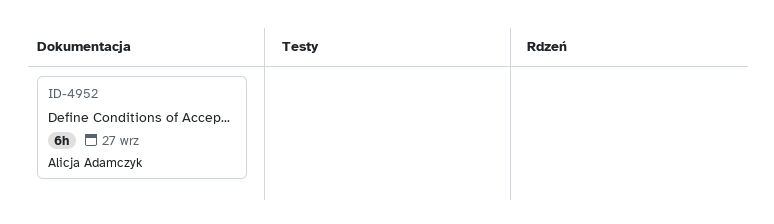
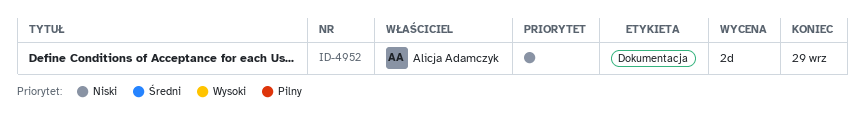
ID-4952, estimate: 6h -> 2d
ID-4952, due: Sep 27 -> Sep 29

